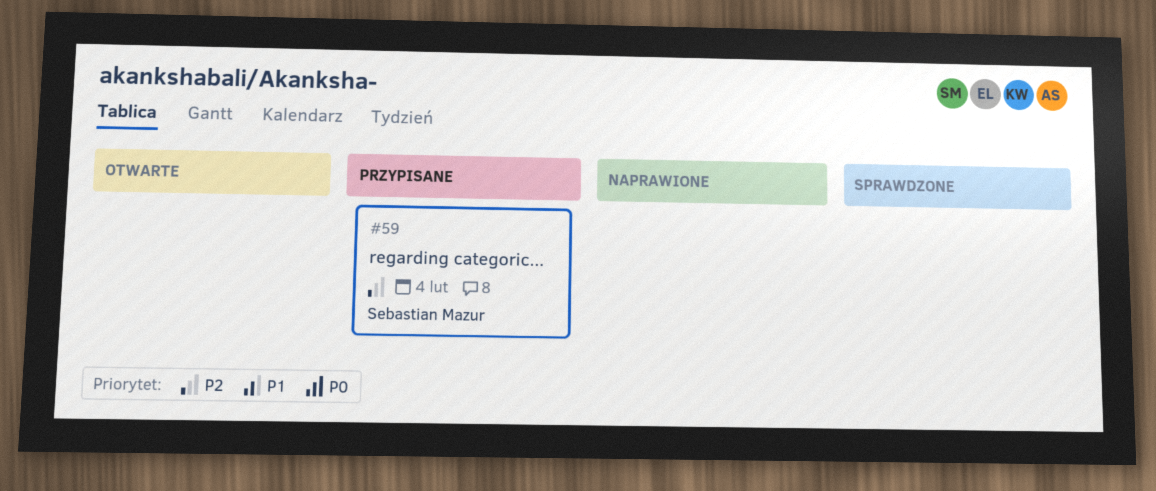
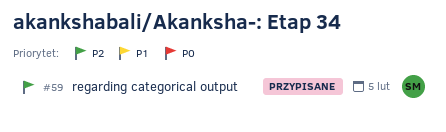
#59, due: Feb 4 -> Feb 5

